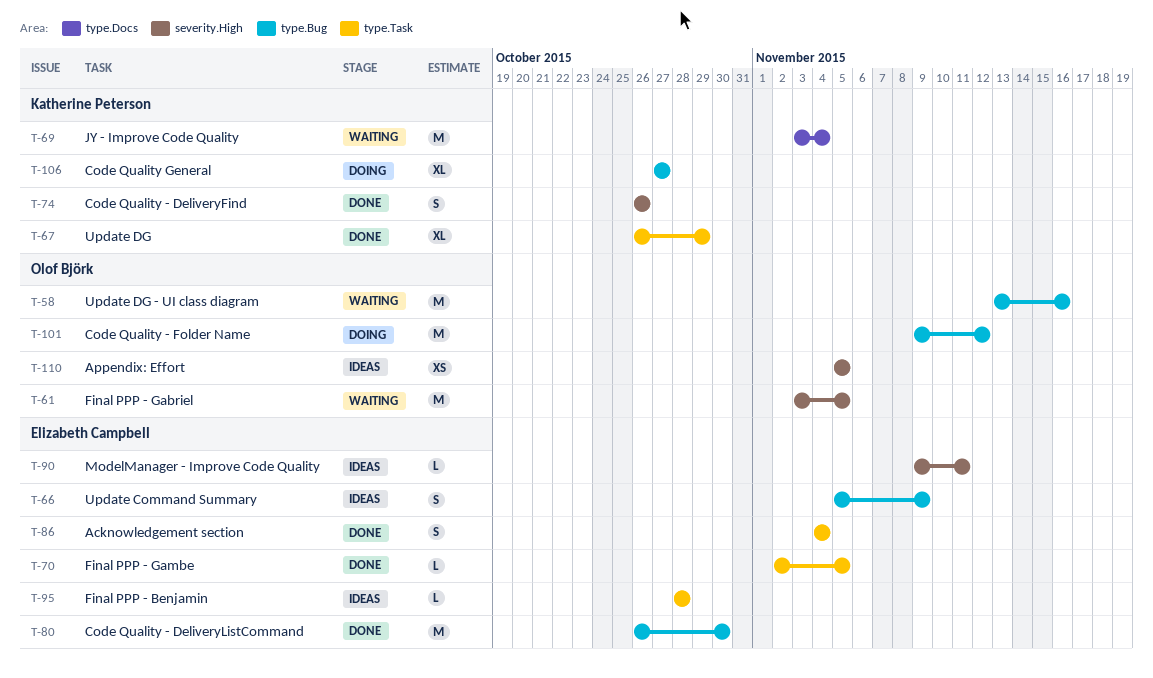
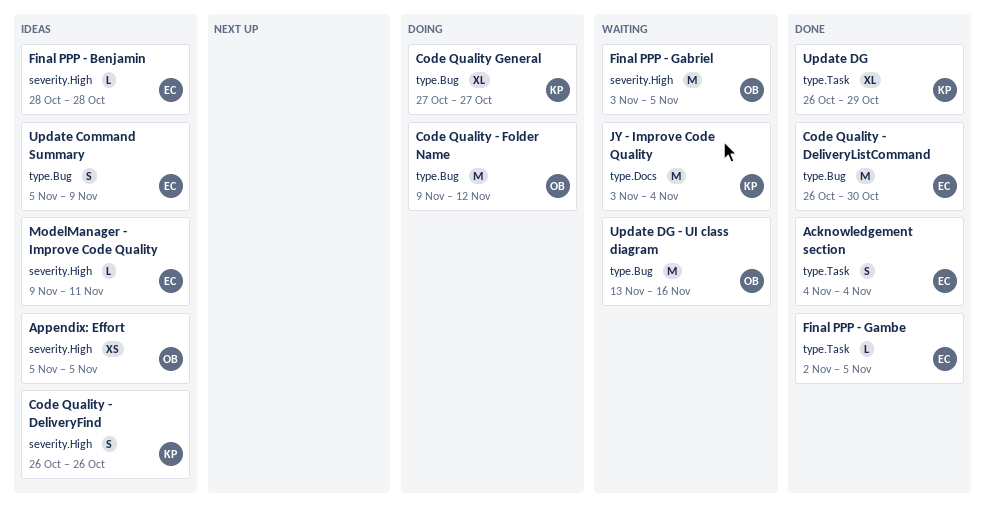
Code Quality - DeliveryFind, status: Done -> Ideas
Final PPP - Benjamin, label: type.Task -> severity.High

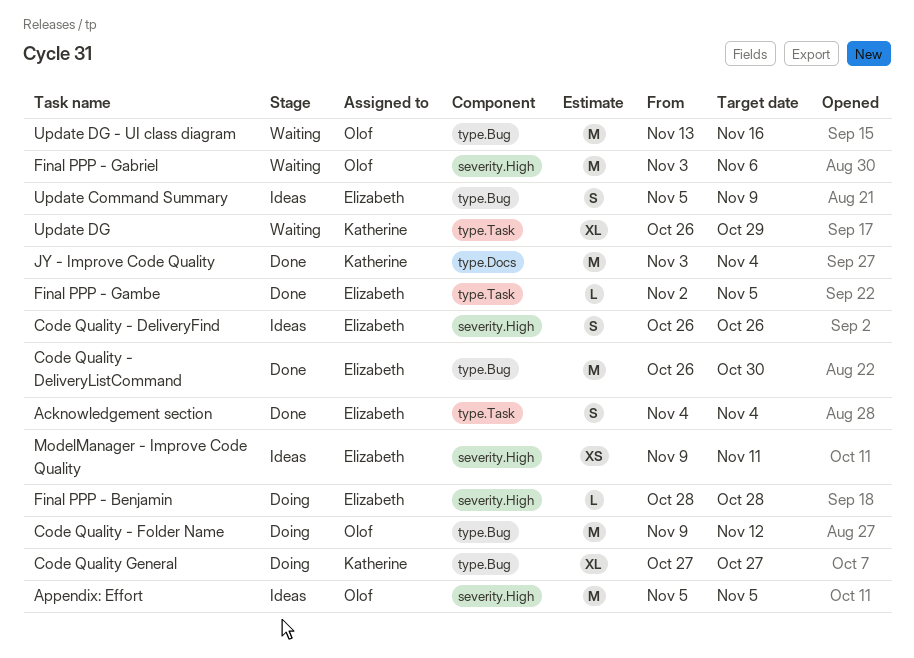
Appendix: Effort, estimate: XS -> M
Code Quality - DeliveryFind, owner: Katherine -> Elizabeth
Final PPP - Benjamin, status: Ideas -> Doing
Final PPP - Gabriel, due: Nov 5 -> Nov 6
JY - Improve Code Quality, status: Waiting -> Done
ModelManager - Improve Code Quality, estimate: L -> XS
Update DG, status: Done -> Waiting

